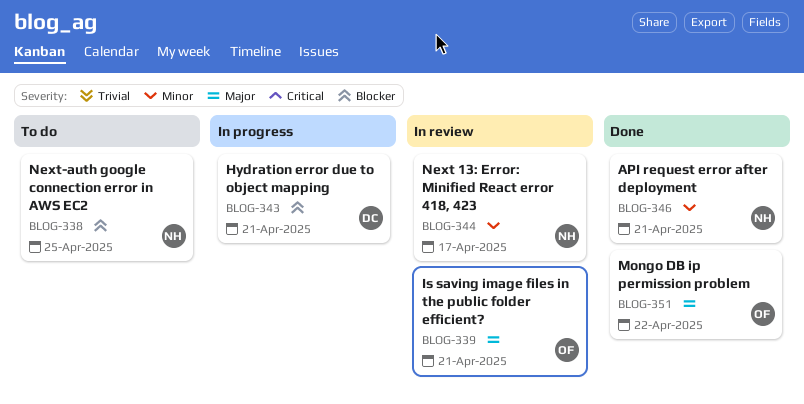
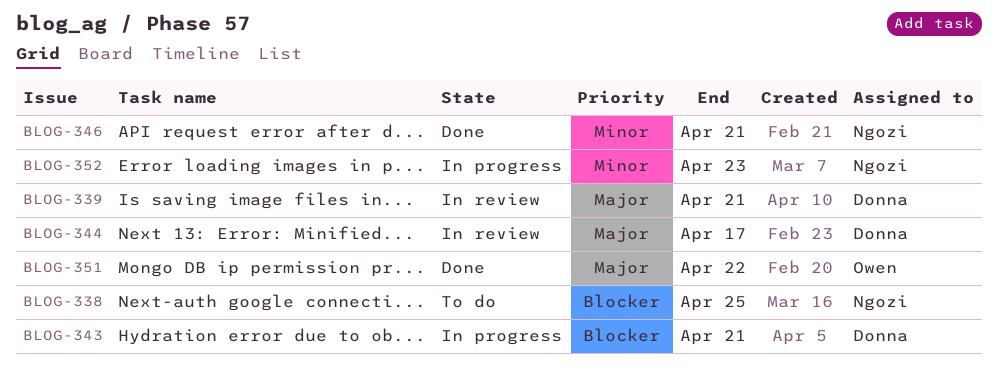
BLOG-339, owner: Owen -> Donna
BLOG-344, owner: Ngozi -> Donna
BLOG-344, priority: Minor -> Major
BLOG-352: none -> present

